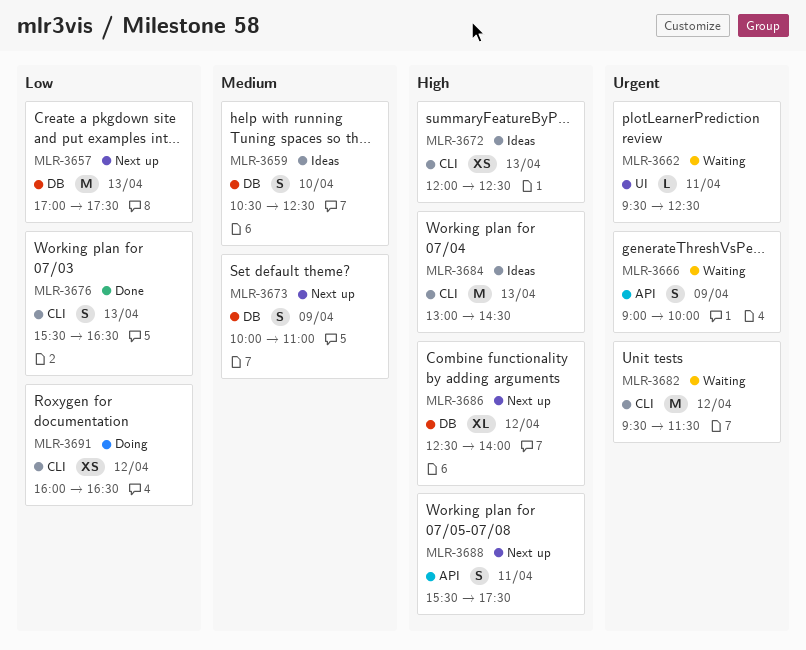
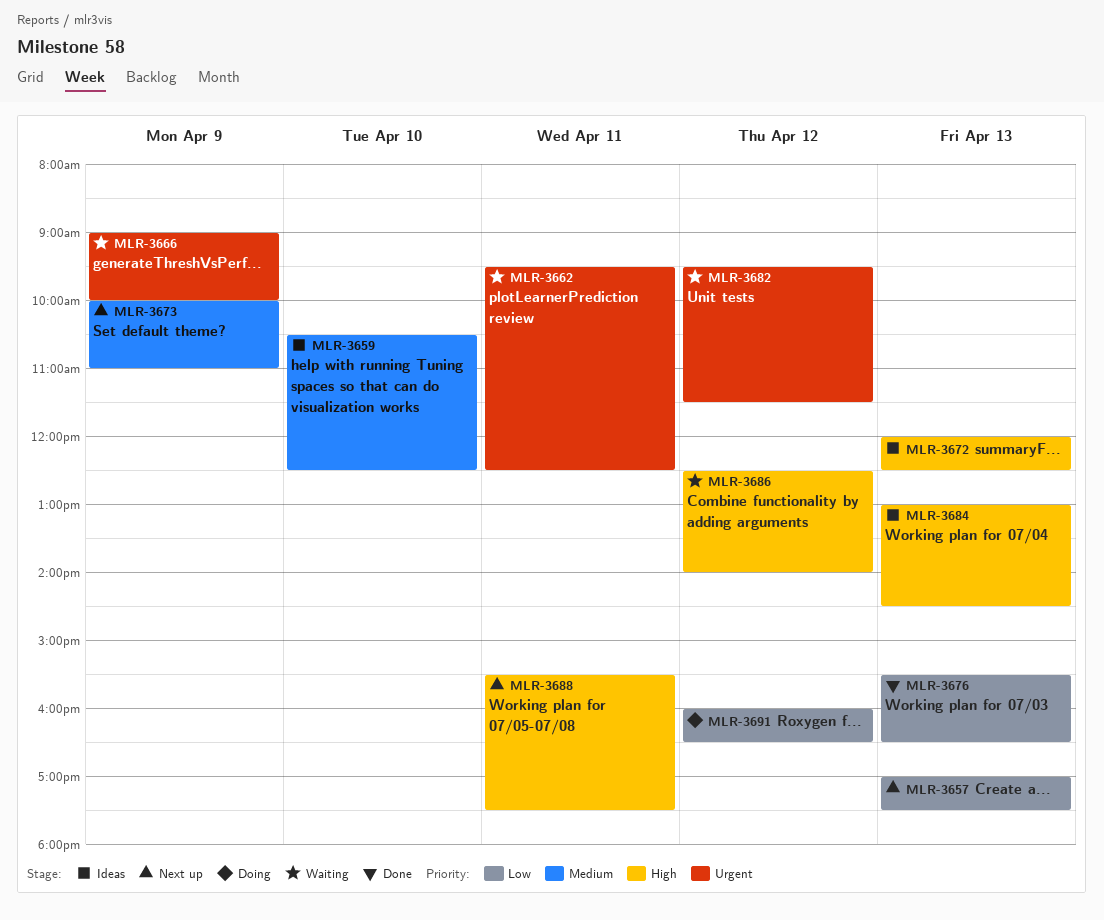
MLR-3686, status: Next up -> Waiting

